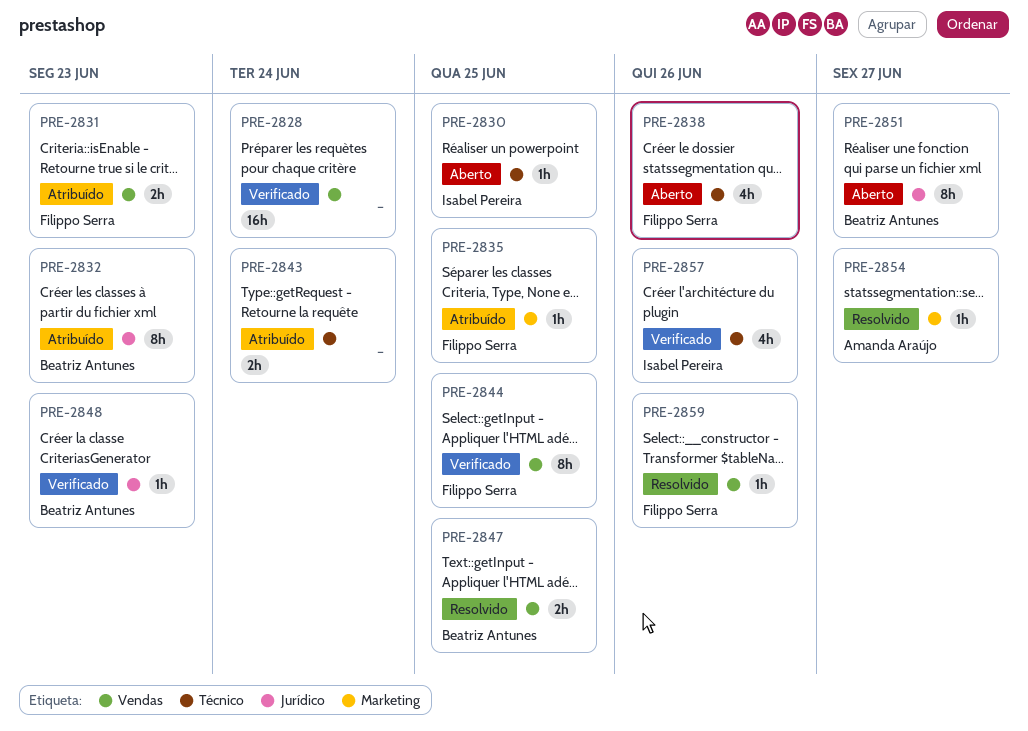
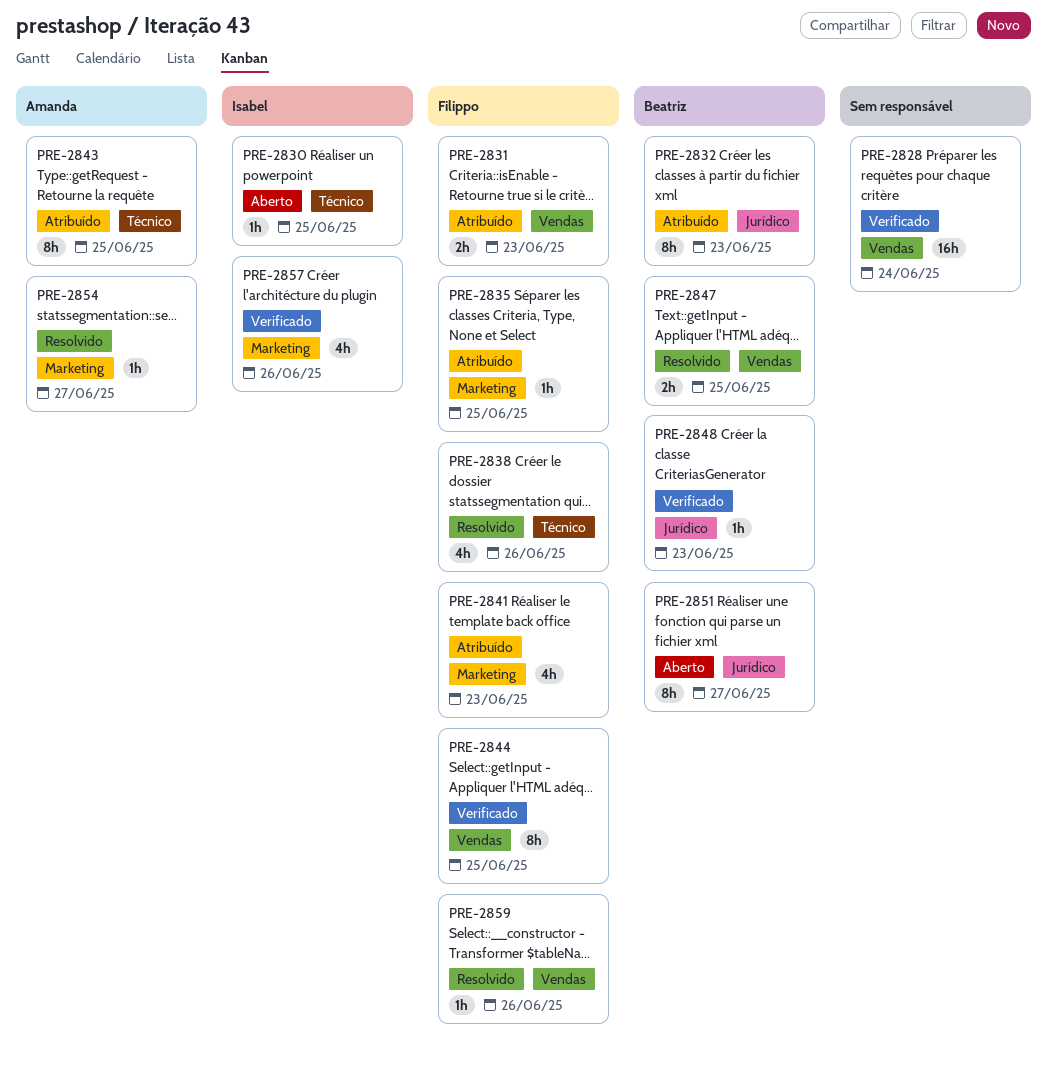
PRE-2838, status: Aberto -> Resolvido
PRE-2841: none -> present
PRE-2843, owner: none -> Amanda Araújo
PRE-2843, estimate: 2h -> 8h
PRE-2843, due: Jun 24 -> Jun 25
PRE-2857, label: Técnico -> Marketing

